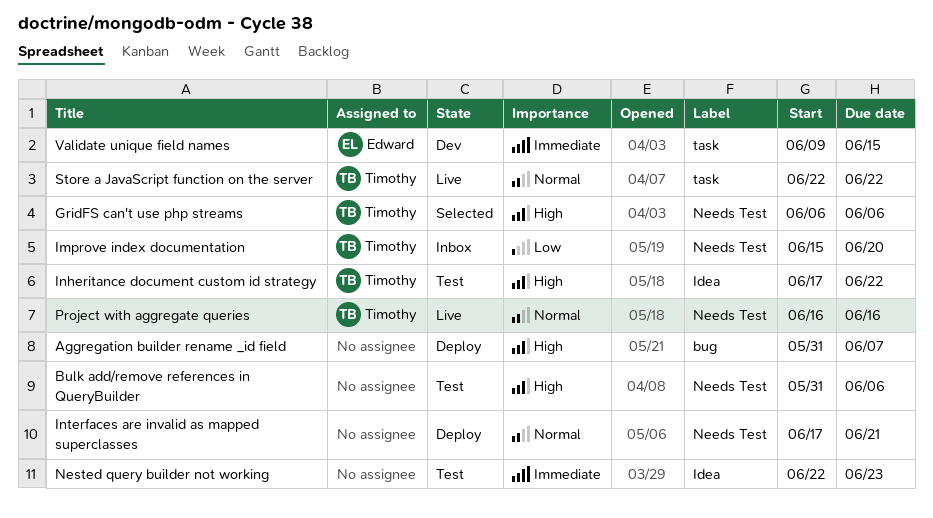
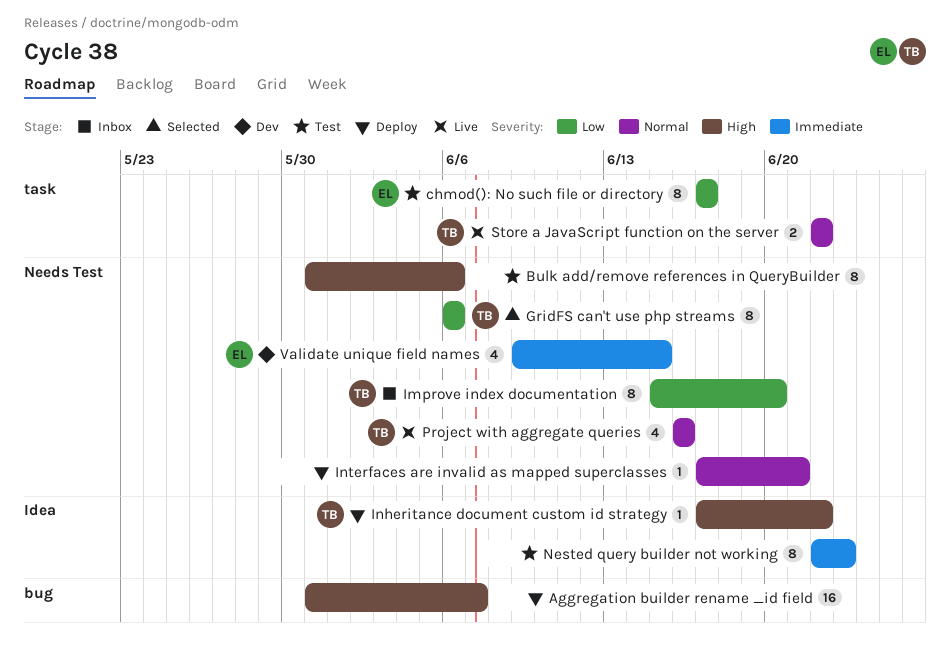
chmod(): No such file or directory: none -> present
GridFS can't use php streams, priority: High -> Low
Inheritance document custom id strategy, status: Test -> Deploy
Validate unique field names, label: task -> Needs Test

